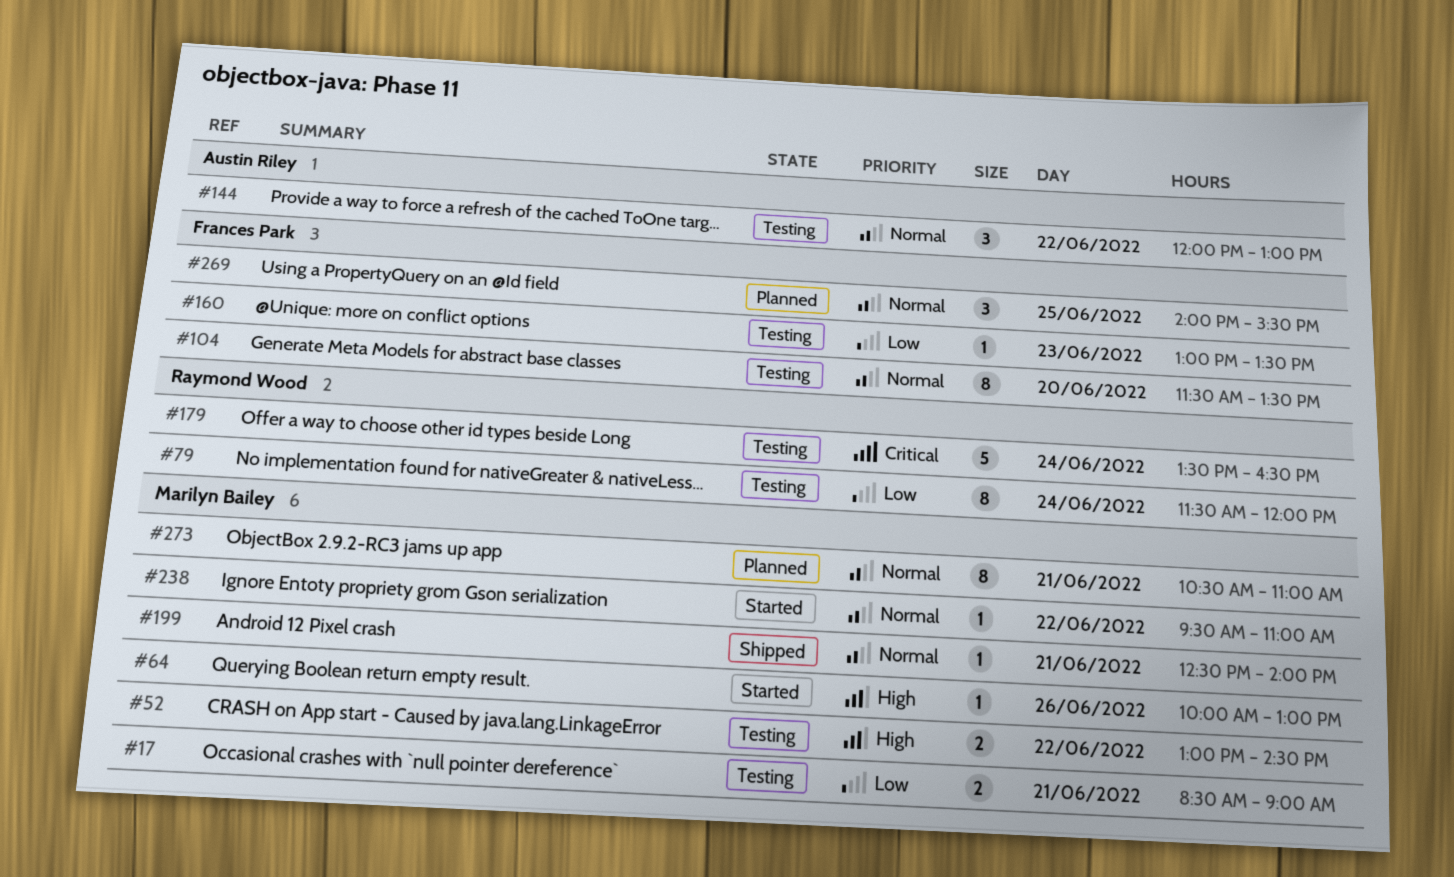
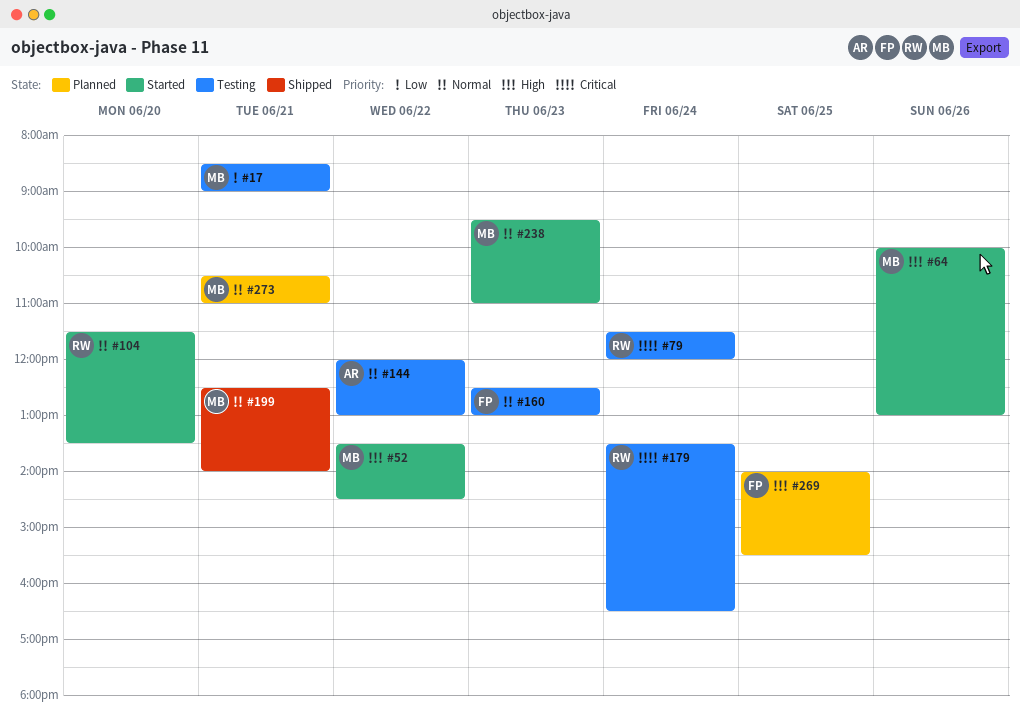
#52, status: Testing -> Started
#52, begins: 13:00 -> 13:30
#79, priority: Low -> Critical
#104, status: Testing -> Started
#104, owner: Frances Park -> Raymond Wood
#160, priority: Low -> Normal
#160, begins: 13:00 -> 12:30
#160, ends: 13:30 -> 13:00
#238, day: Jun 22 -> Jun 23
#269, priority: Normal -> High

